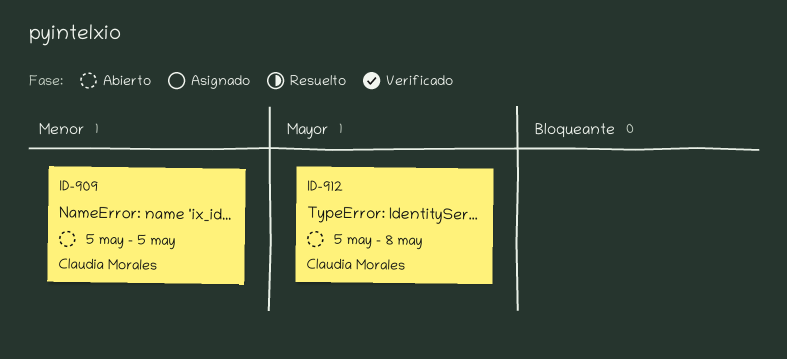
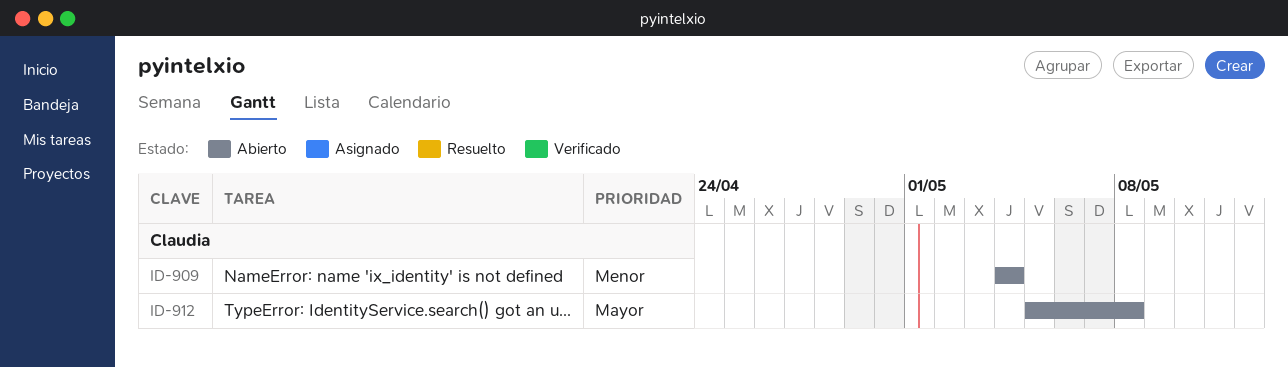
ID-909, start: May 5 -> May 4
ID-909, due: May 5 -> May 4

